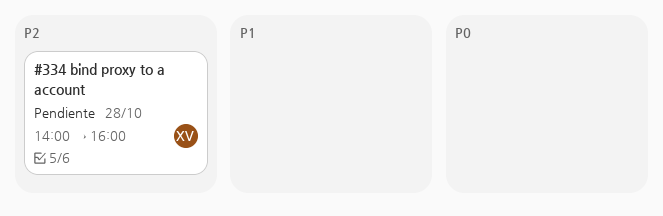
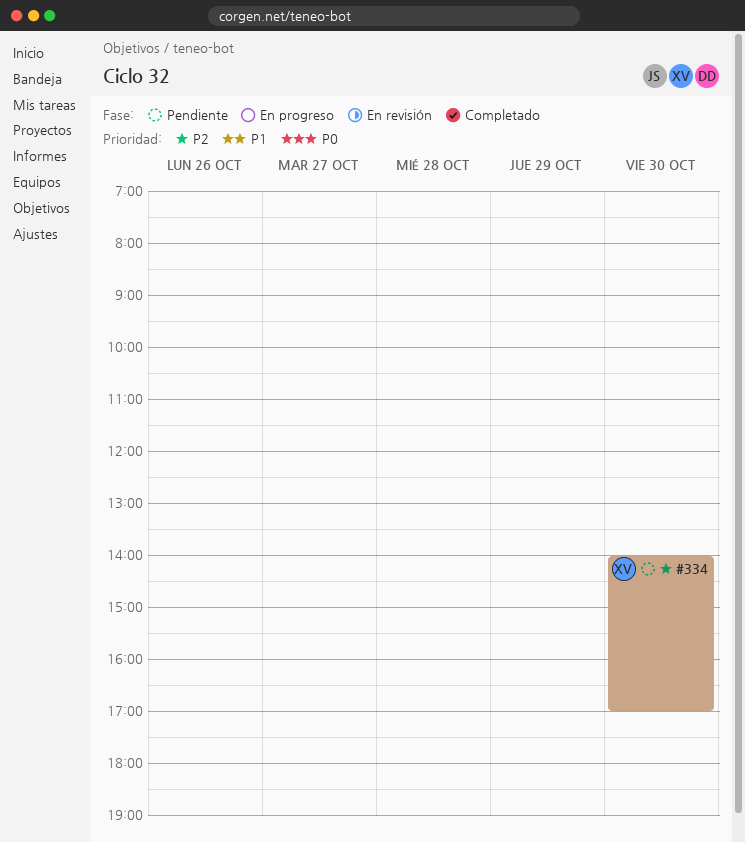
#334, day: Oct 28 -> Oct 30
#334, ends: 16:00 -> 17:00

